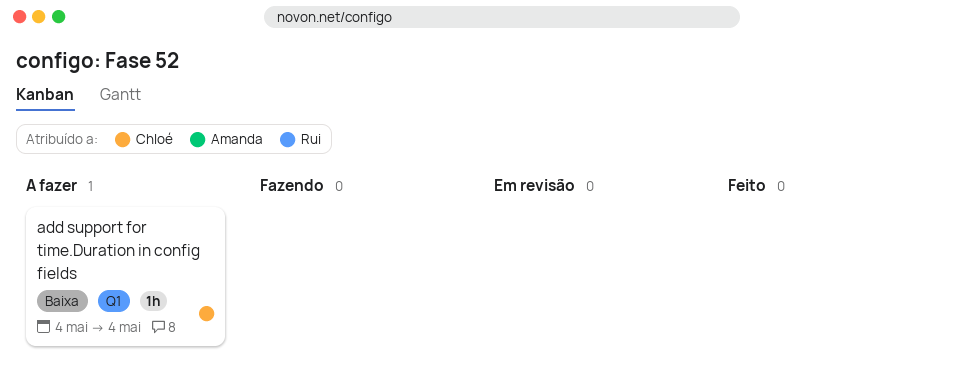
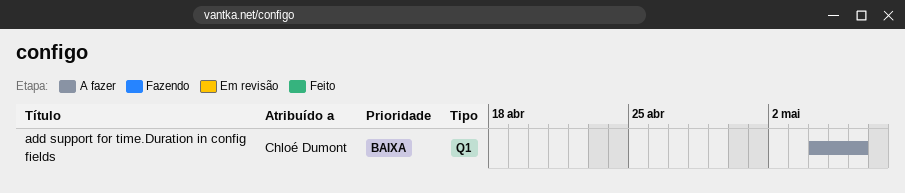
add support for time.Duration in config fields, due: May 4 -> May 6

